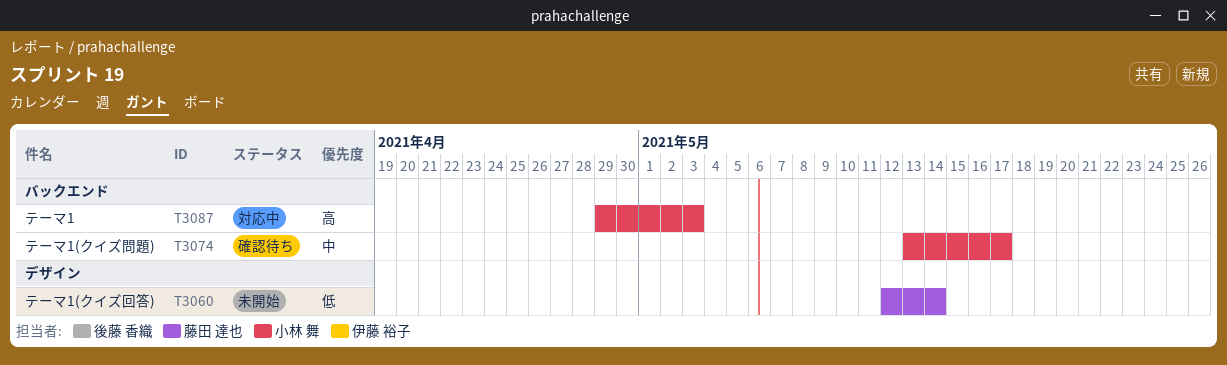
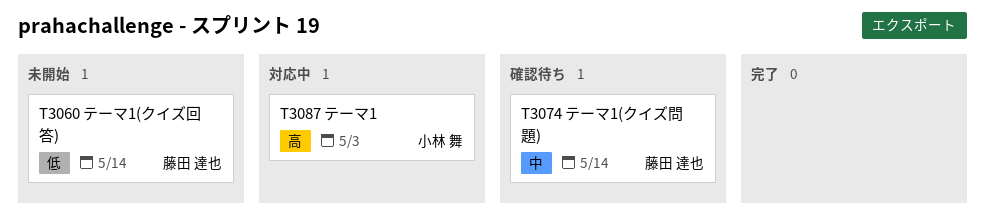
T3074, owner: 小林 舞 -> 藤田 達也
T3074, due: May 17 -> May 14

